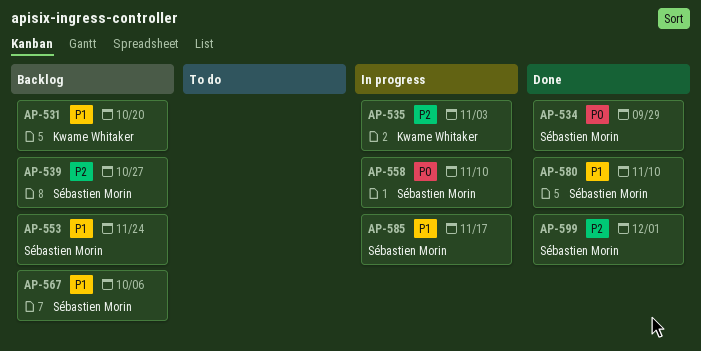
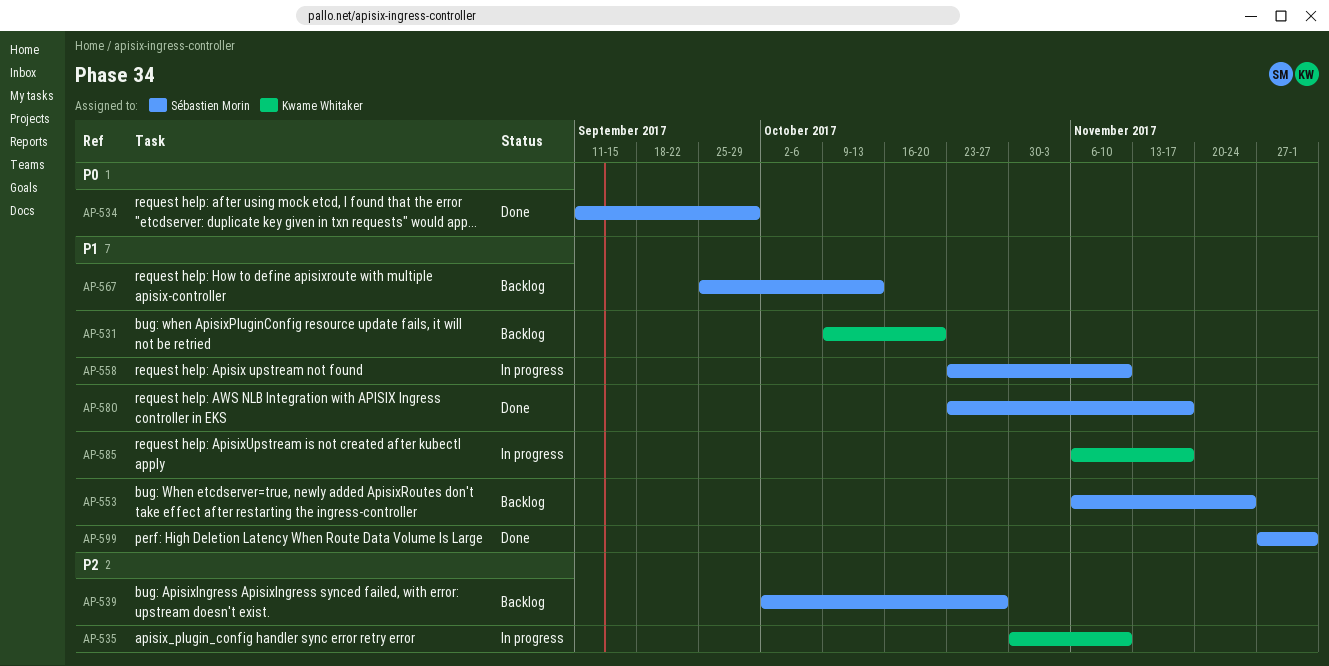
AP-535, due: Nov 3 -> Nov 10
AP-558, priority: P0 -> P1
AP-567, due: Oct 6 -> Oct 13
AP-580, due: Nov 10 -> Nov 17
AP-585, owner: Sébastien Morin -> Kwame Whitaker
AP-599, priority: P2 -> P1

